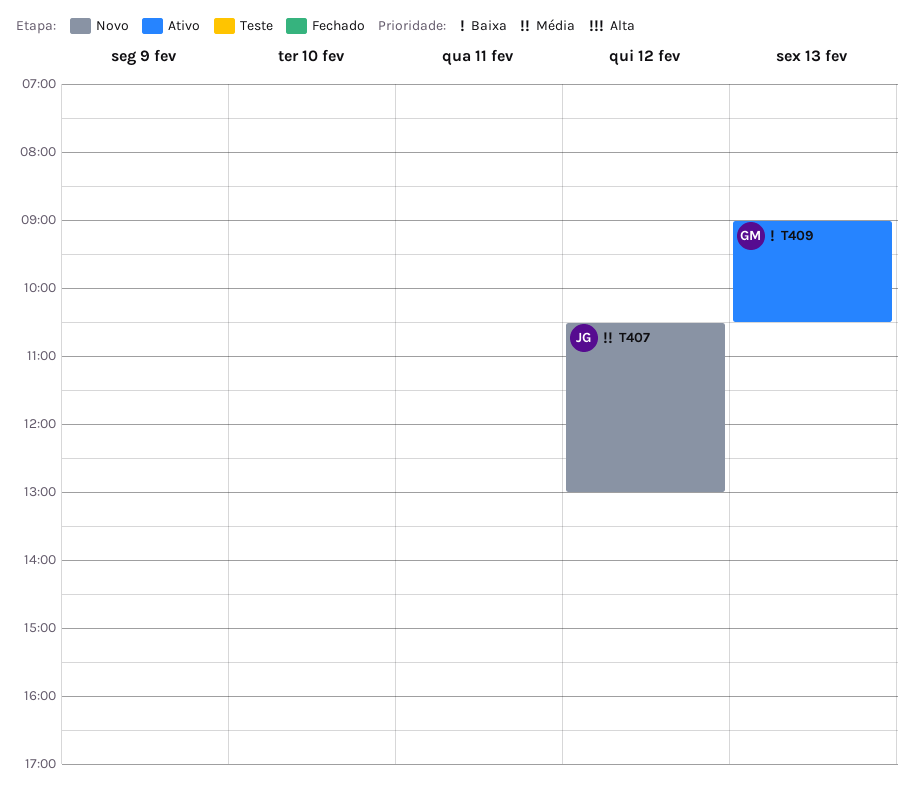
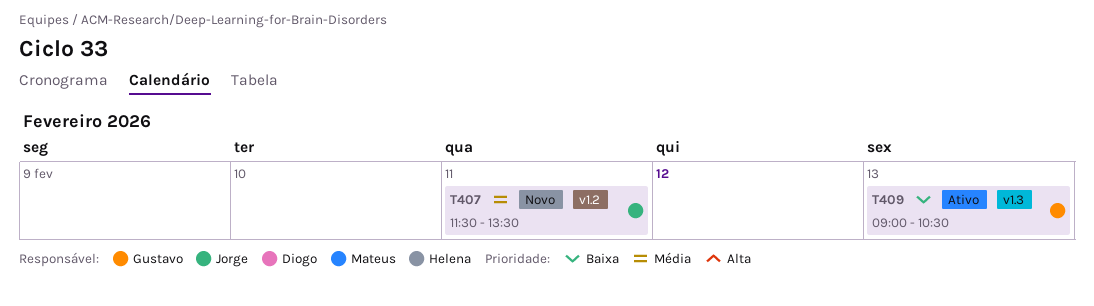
T407, day: Feb 12 -> Feb 11
T407, begins: 10:30 -> 11:30
T407, ends: 13:00 -> 13:30

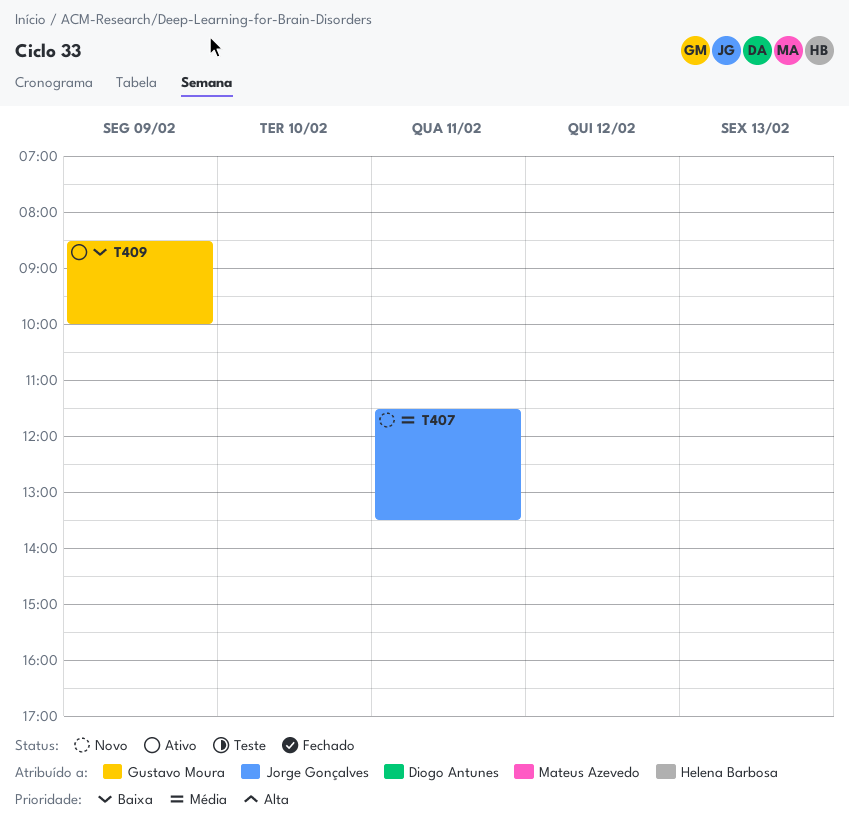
T409, day: Feb 13 -> Feb 9
T409, begins: 09:00 -> 08:30
T409, ends: 10:30 -> 10:00

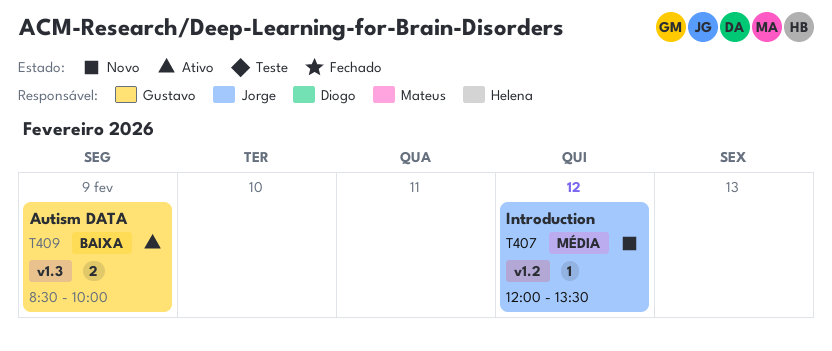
T407, day: Feb 11 -> Feb 12
T407, begins: 11:30 -> 12:00

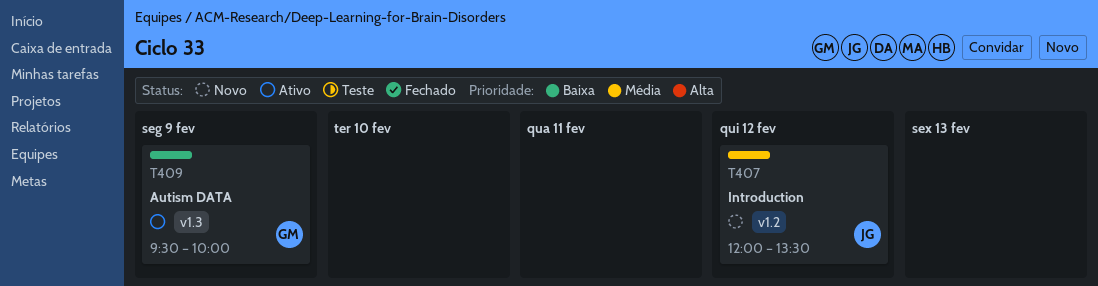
T409, begins: 08:30 -> 09:30

